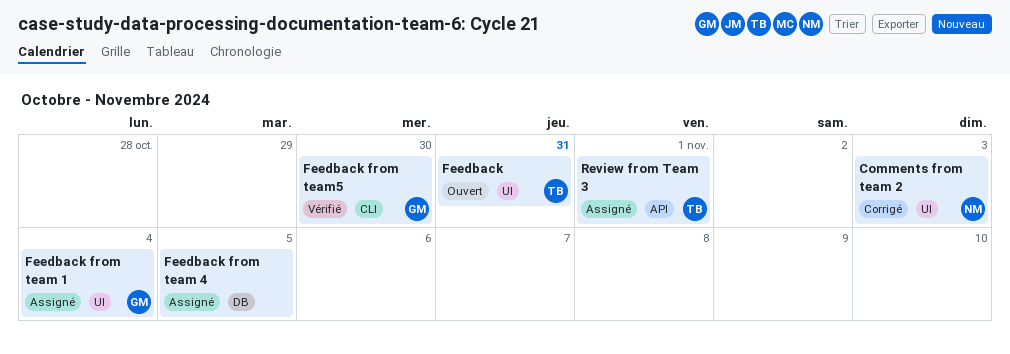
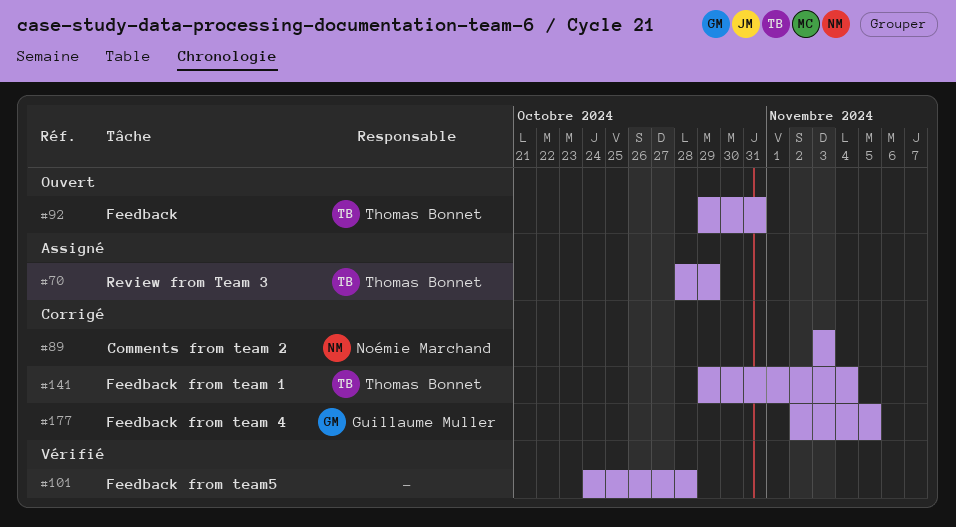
Feedback from team 1, status: Assigné -> Corrigé
Feedback from team 1, owner: Guillaume Muller -> Thomas Bonnet
Feedback from team 4, status: Assigné -> Corrigé
Feedback from team 4, owner: none -> Guillaume Muller
Feedback from team5, owner: Guillaume Muller -> none
Feedback from team5, due: Oct 30 -> Oct 28
Review from Team 3, due: Nov 1 -> Oct 29

